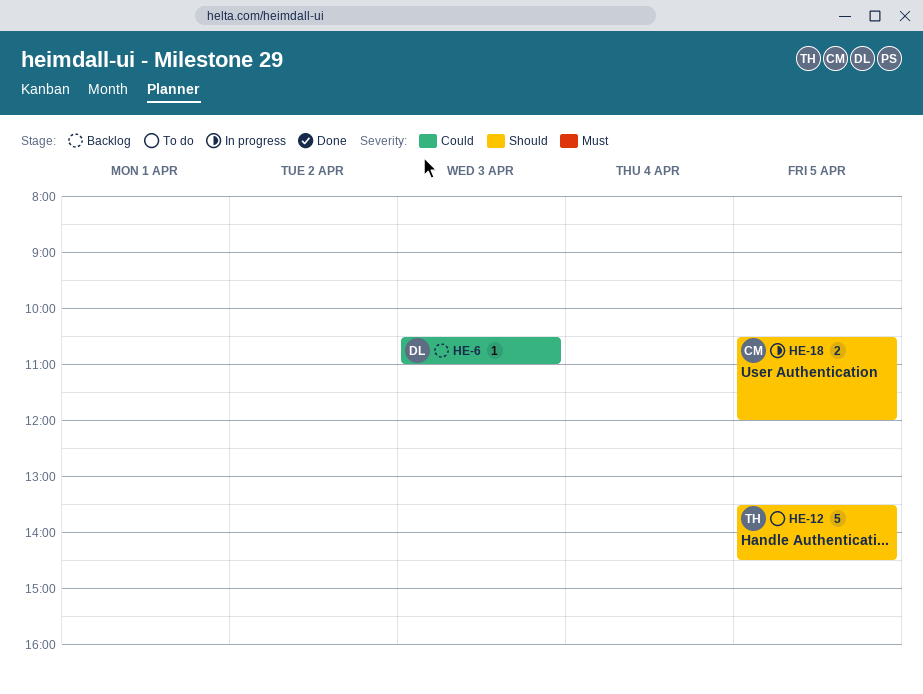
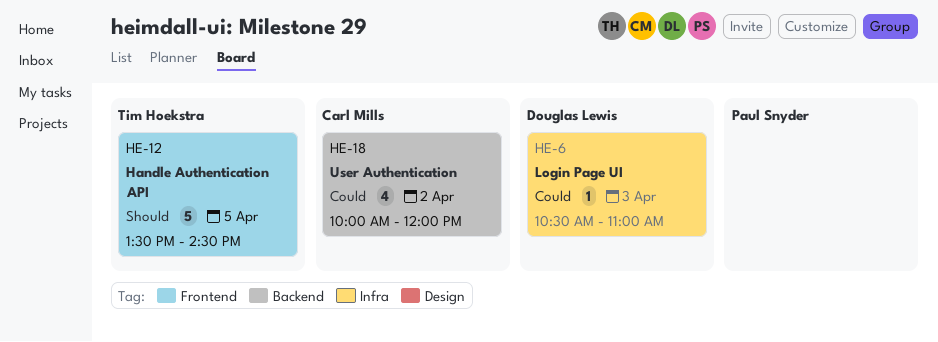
HE-18, priority: Should -> Could
HE-18, estimate: 2 -> 4
HE-18, day: Apr 5 -> Apr 2
HE-18, begins: 10:30 -> 10:00

